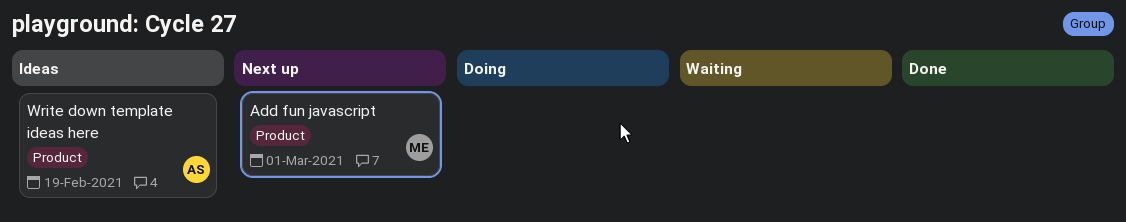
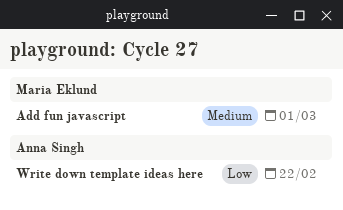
Write down template ideas here, due: Feb 19 -> Feb 22

